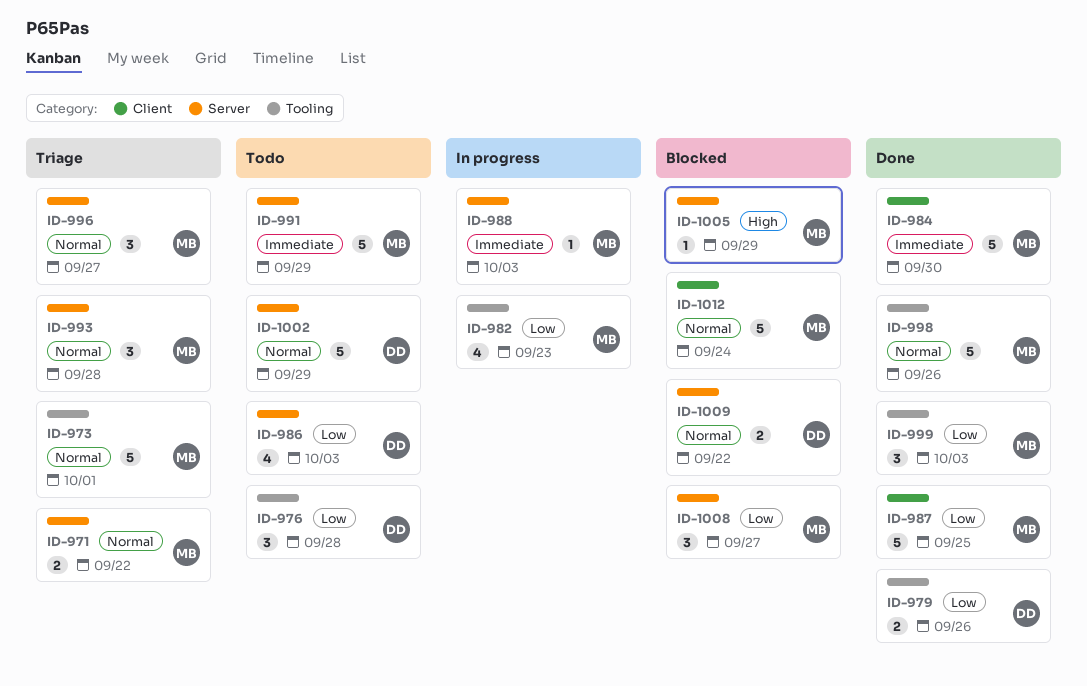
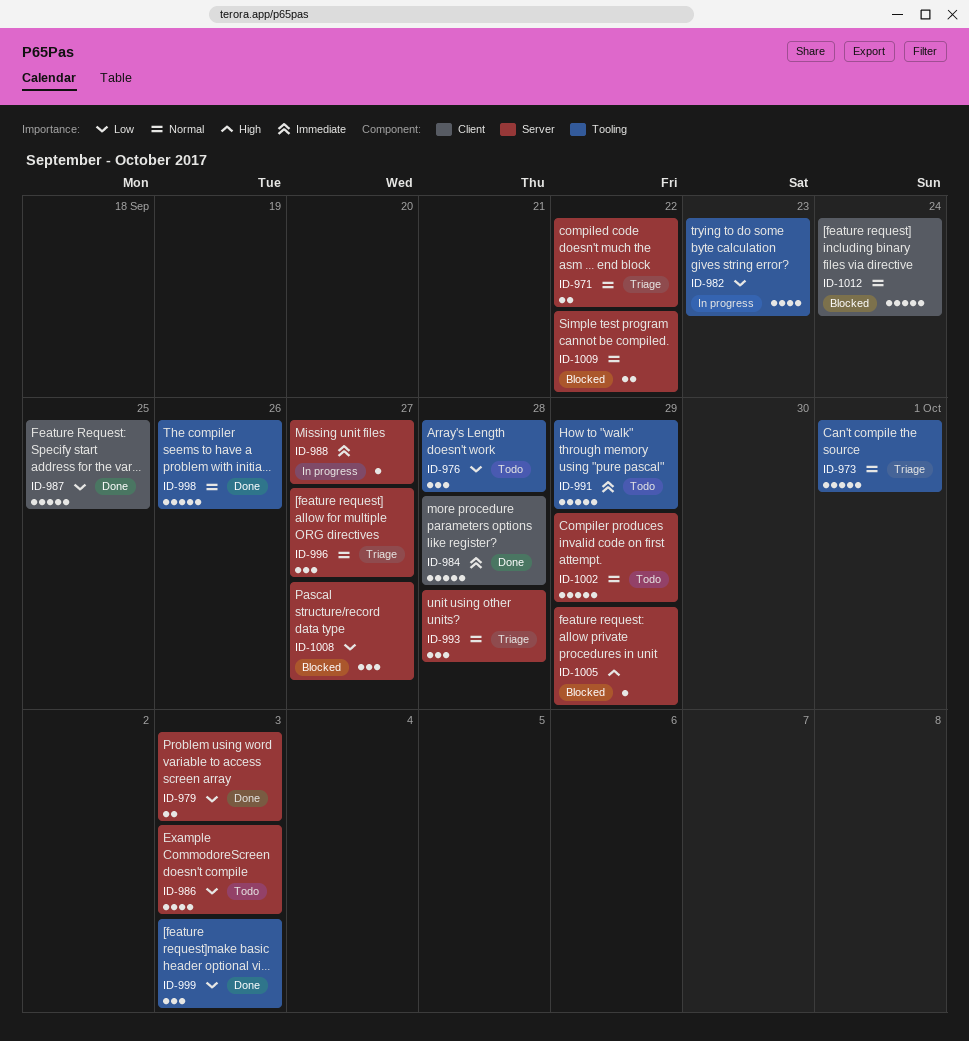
ID-979, label: Tooling -> Server
ID-979, due: Sep 26 -> Oct 3
ID-984, due: Sep 30 -> Sep 28
ID-988, due: Oct 3 -> Sep 27
ID-991, label: Server -> Tooling

